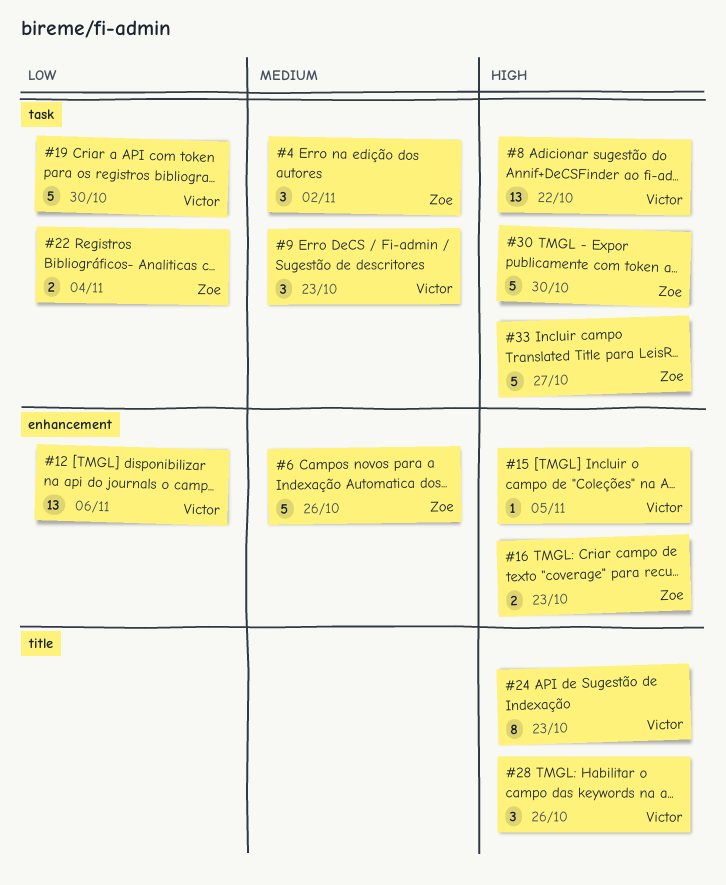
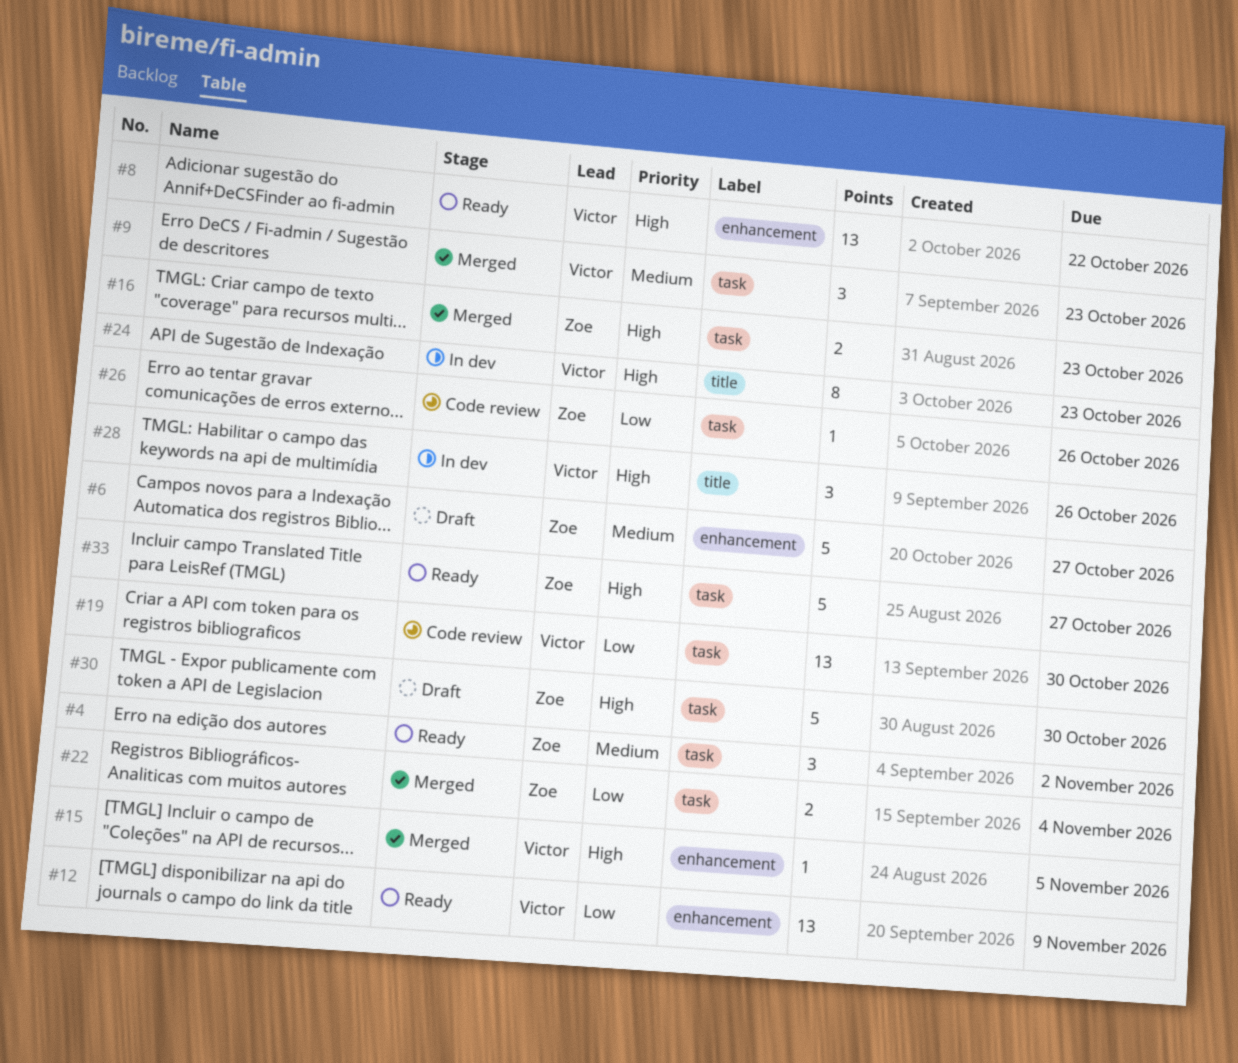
#6, due: Oct 26 -> Oct 27
#8, label: task -> enhancement
#12, due: Nov 6 -> Nov 9
#16, label: enhancement -> task
#19, estimate: 5 -> 13
#26: none -> present

